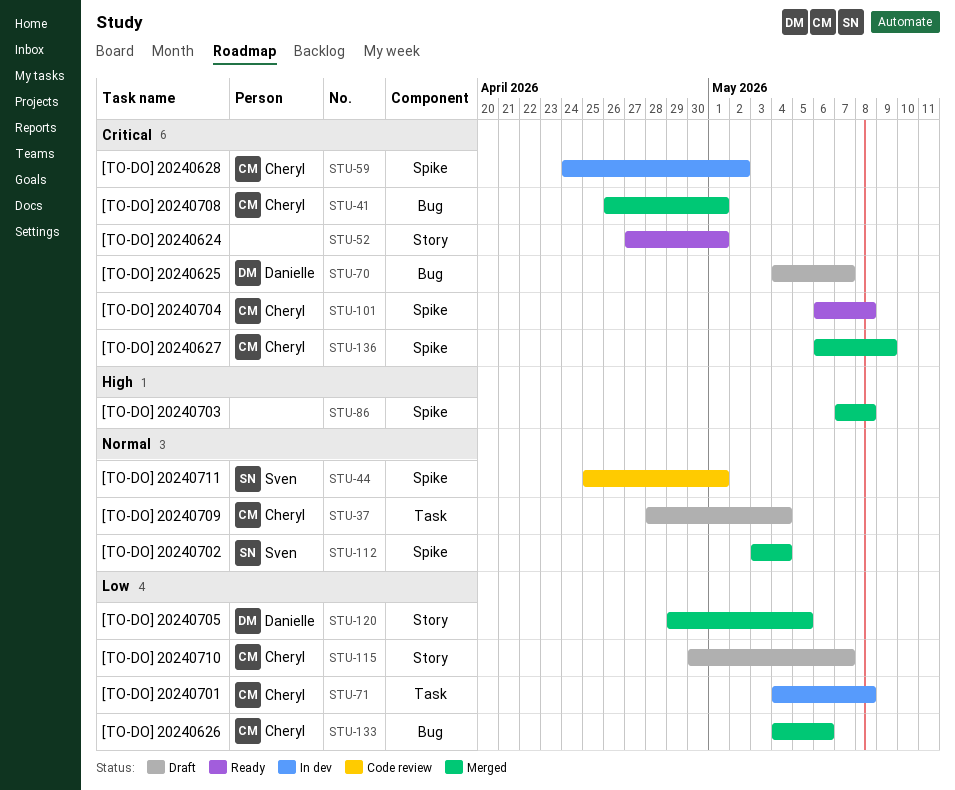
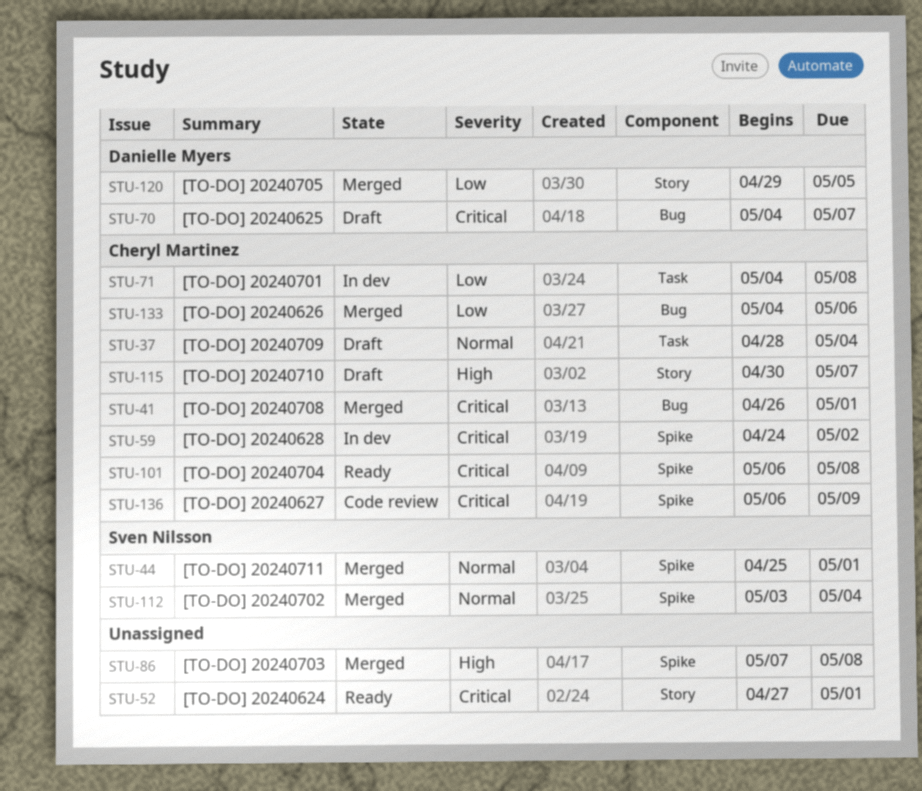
STU-44, status: Code review -> Merged
STU-115, priority: Low -> High
STU-136, status: Merged -> Code review

